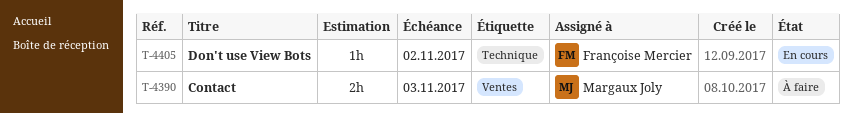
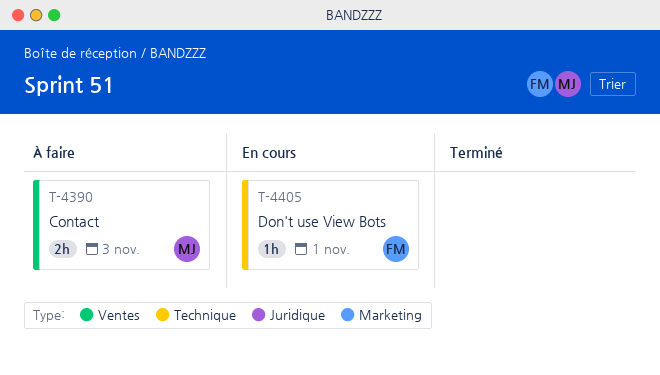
T-4405, due: Nov 2 -> Nov 1

